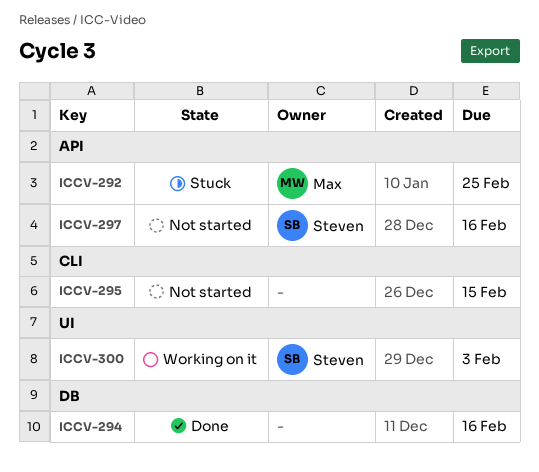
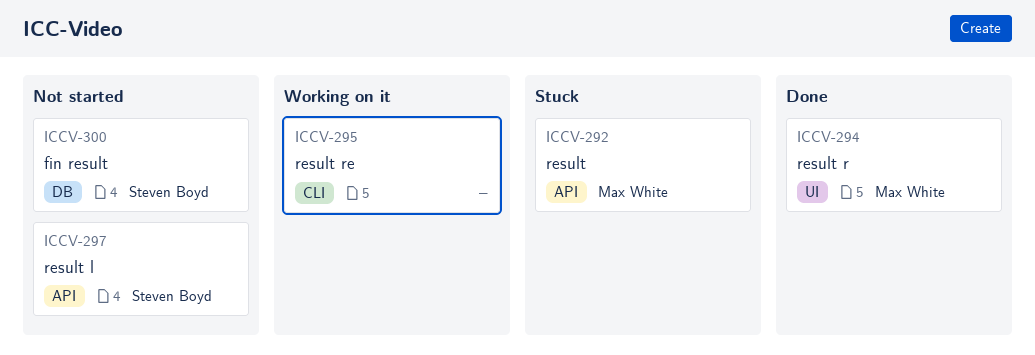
ICCV-294, owner: none -> Max White
ICCV-294, label: DB -> UI
ICCV-295, status: Not started -> Working on it
ICCV-300, status: Working on it -> Not started
ICCV-300, label: UI -> DB

